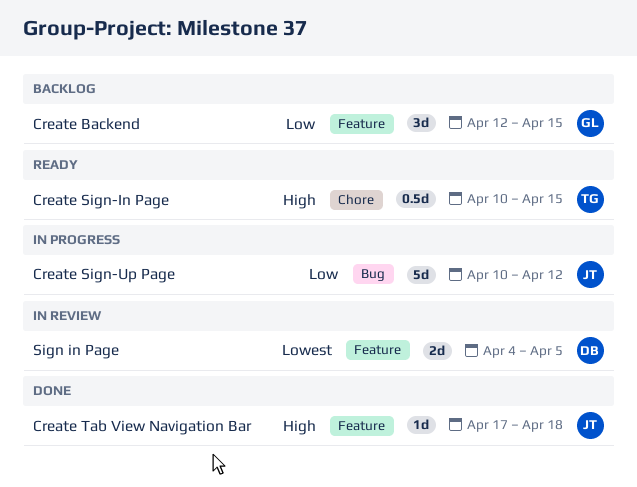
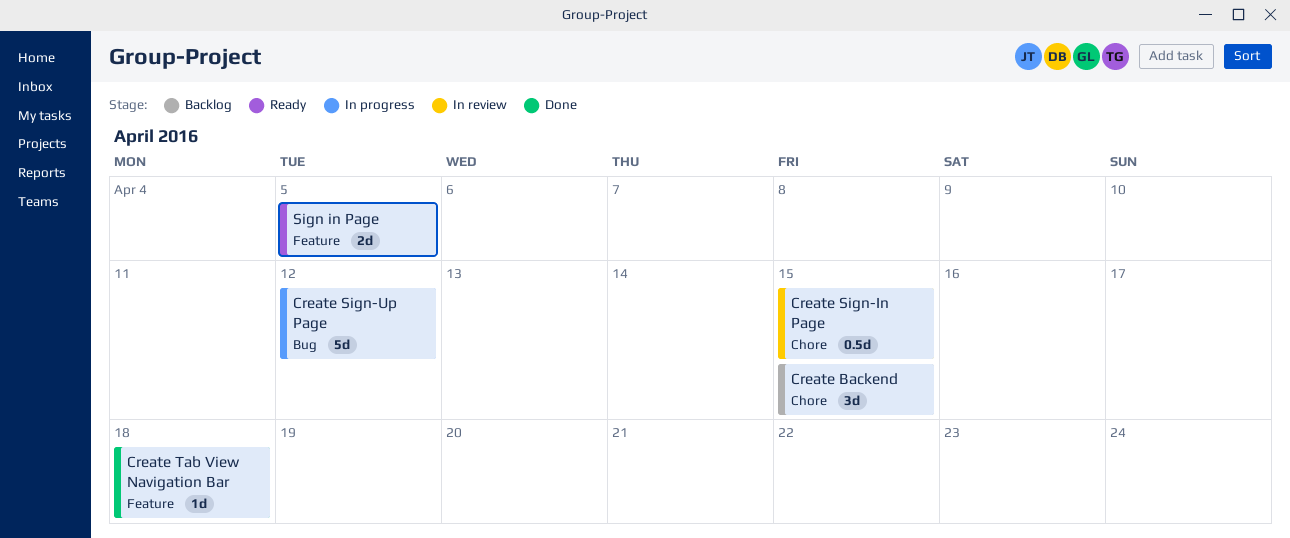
Create Backend, label: Feature -> Chore
Create Sign-In Page, status: Ready -> In review
Sign in Page, status: In review -> Ready

